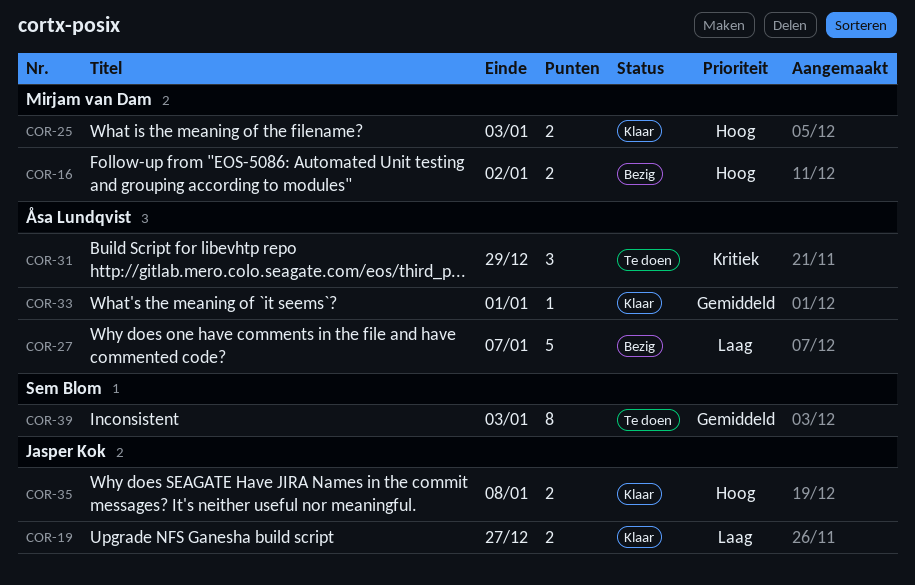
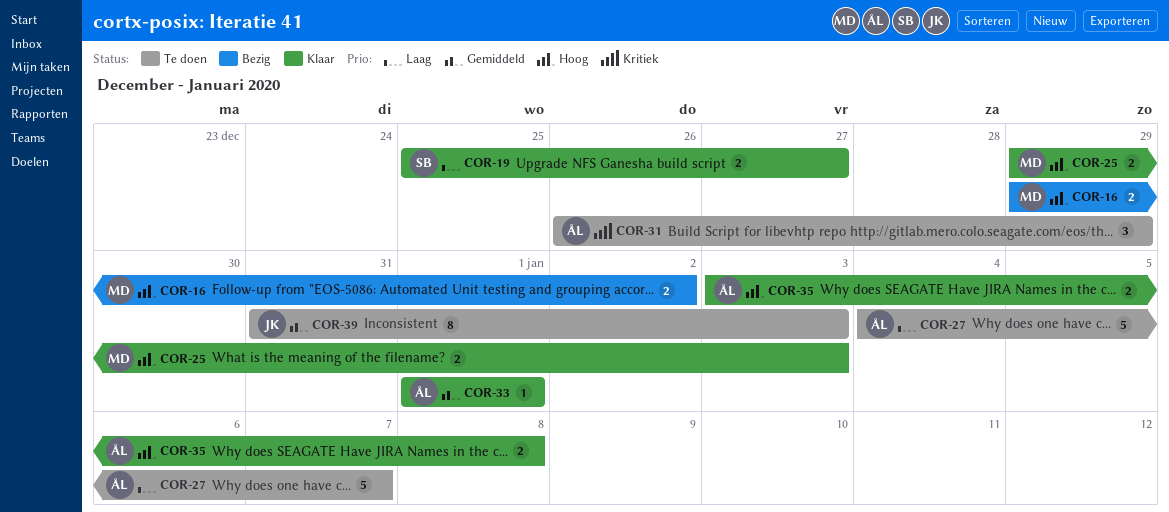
COR-19, owner: Jasper Kok -> Sem Blom
COR-27, status: Bezig -> Te doen
COR-35, owner: Jasper Kok -> Åsa Lundqvist
COR-39, owner: Sem Blom -> Jasper Kok

